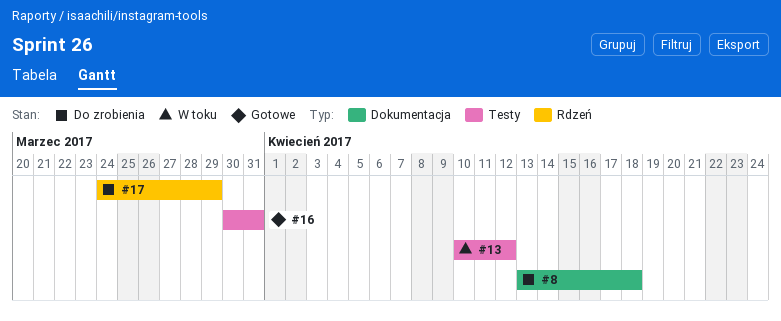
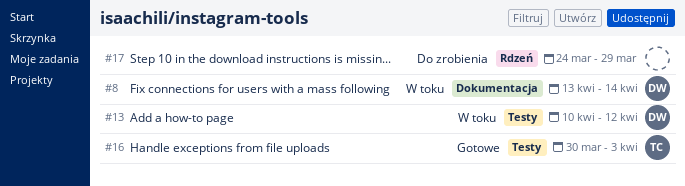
#8, status: Do zrobienia -> W toku
#8, due: Apr 18 -> Apr 14
#16, due: Mar 31 -> Apr 3

